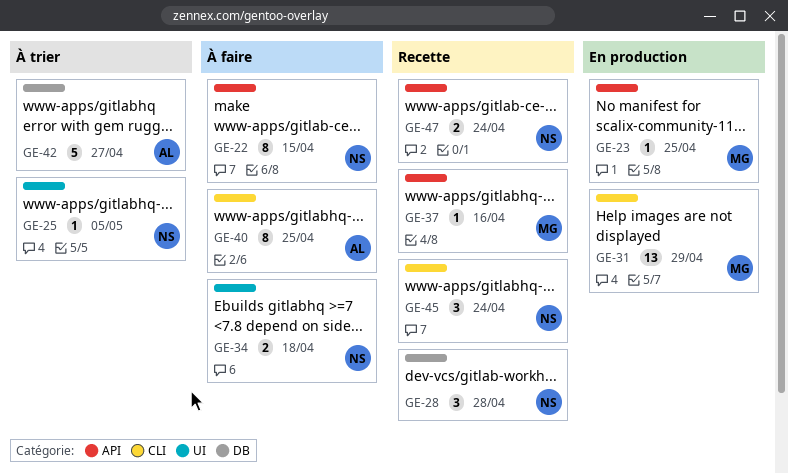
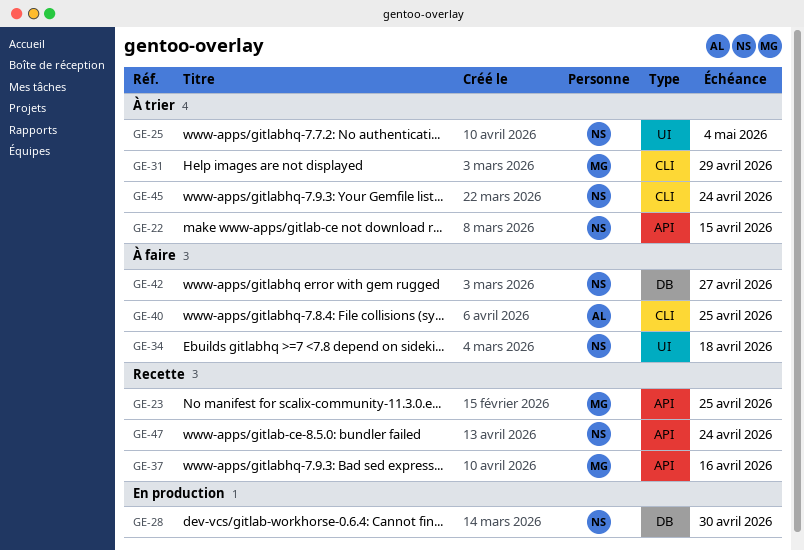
GE-22, status: À faire -> À trier
GE-23, status: En production -> Recette
GE-25, due: May 5 -> May 4
GE-28, status: Recette -> En production
GE-28, due: Apr 28 -> Apr 30
GE-31, status: En production -> À trier
GE-42, status: À trier -> À faire
GE-42, owner: AL -> NS
GE-45, status: Recette -> À trier

